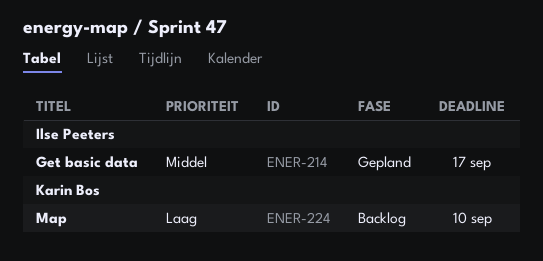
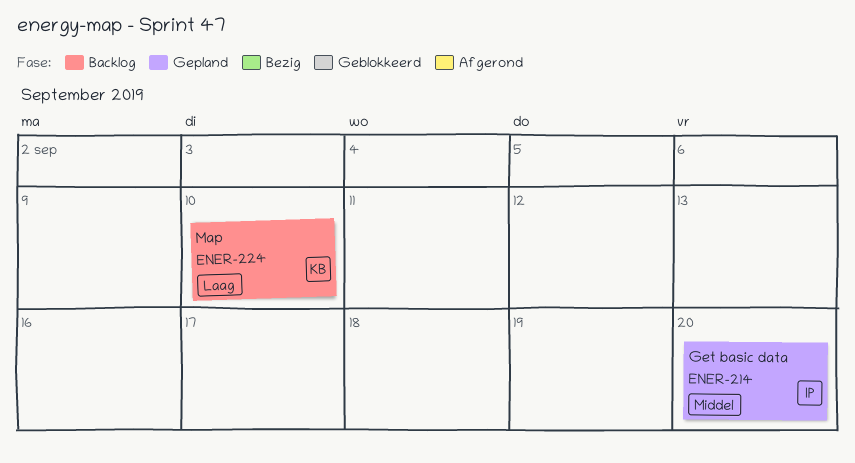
ENER-214, due: Sep 17 -> Sep 20

